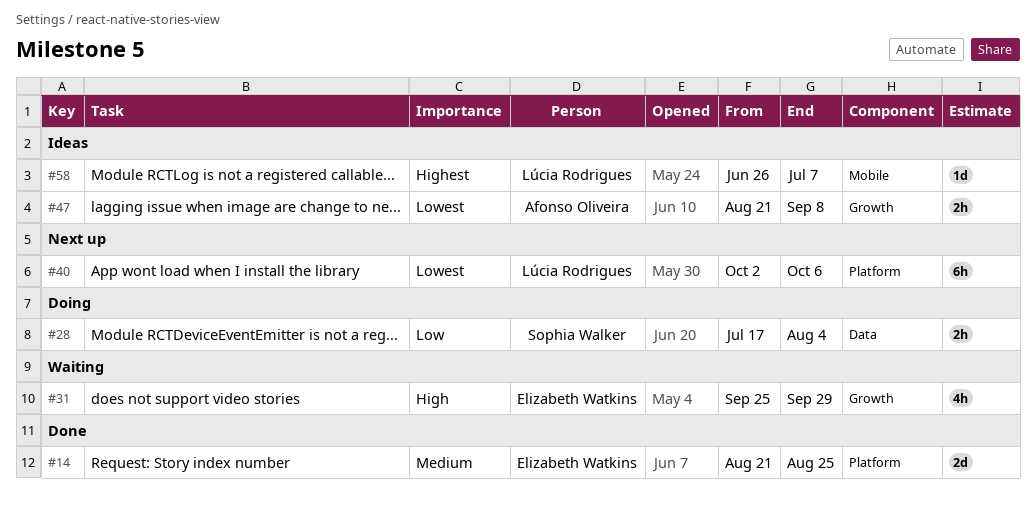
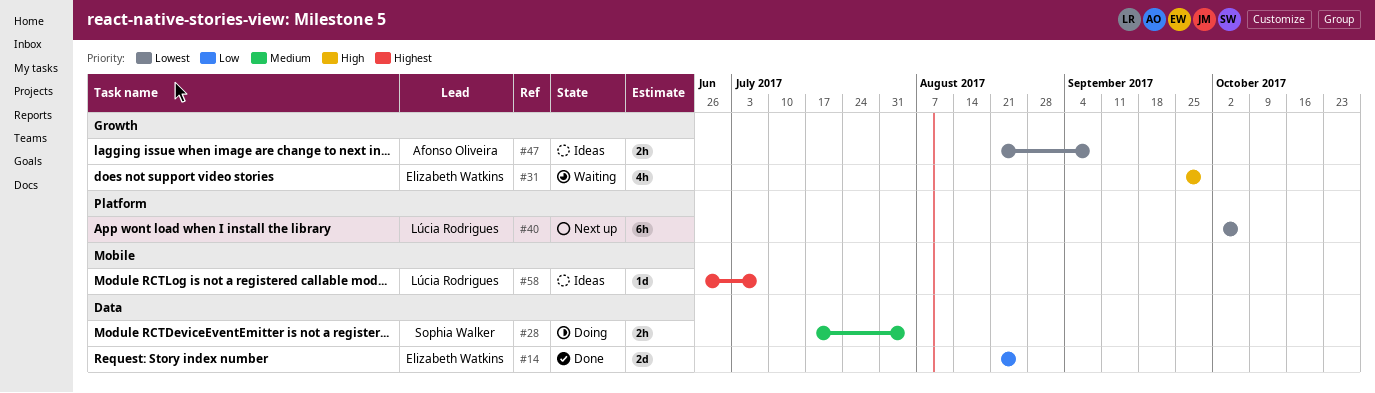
#14, priority: Medium -> Low
#14, label: Platform -> Data
#28, priority: Low -> Medium

